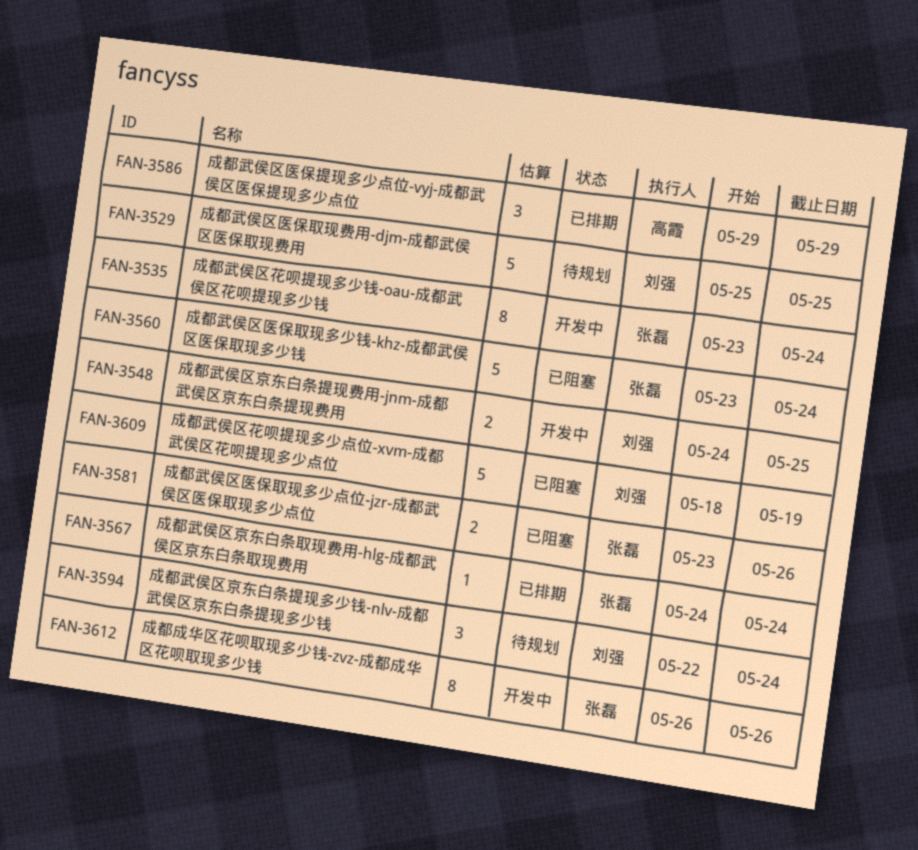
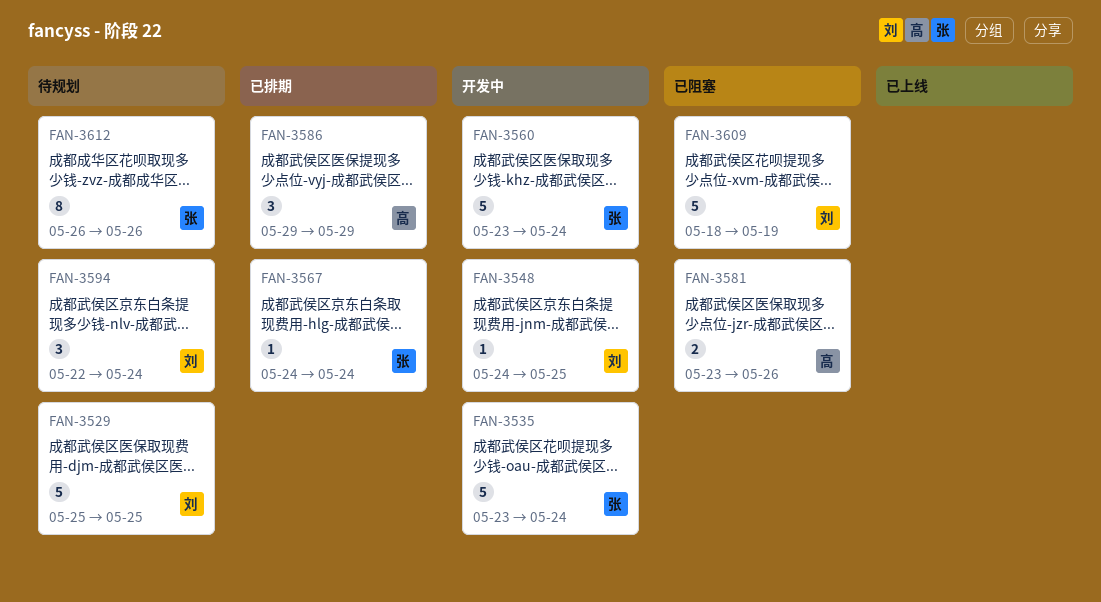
FAN-3535, estimate: 8 -> 5
FAN-3548, estimate: 2 -> 1
FAN-3560, status: 已阻塞 -> 开发中
FAN-3581, owner: 张磊 -> 高霞
FAN-3612, status: 开发中 -> 待规划

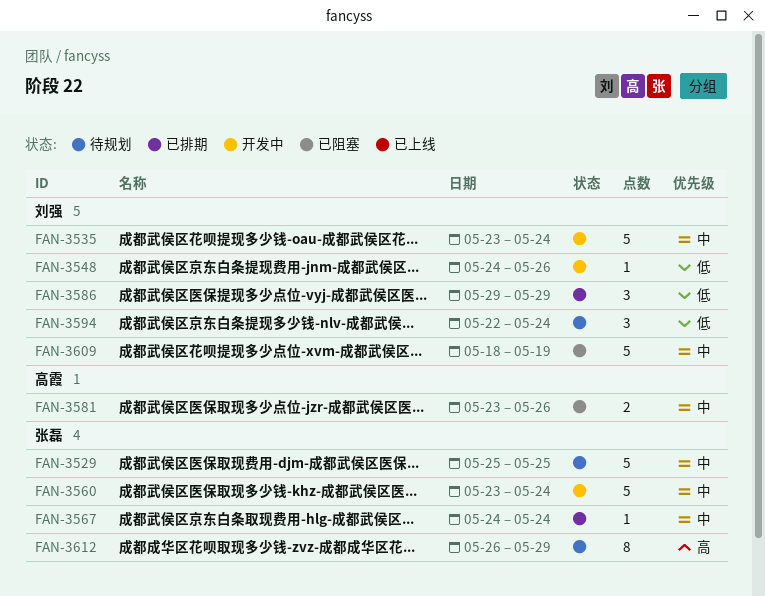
FAN-3529, owner: 刘强 -> 张磊
FAN-3535, owner: 张磊 -> 刘强
FAN-3548, due: May 25 -> May 26
FAN-3586, owner: 高霞 -> 刘强
FAN-3612, due: May 26 -> May 29

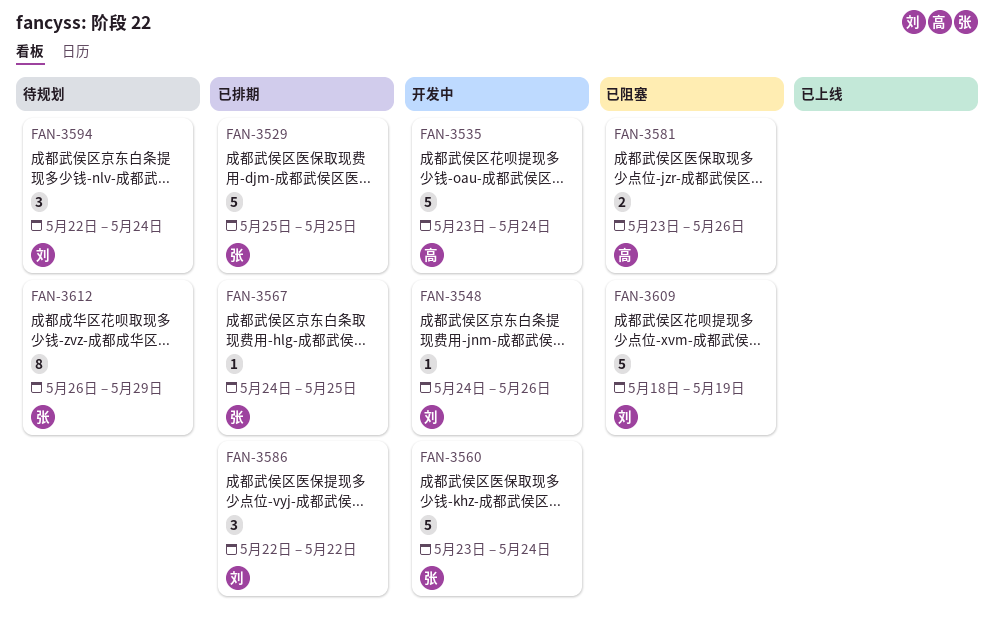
FAN-3529, status: 待规划 -> 已排期
FAN-3535, owner: 刘强 -> 高霞
FAN-3567, due: May 24 -> May 25
FAN-3586, start: May 29 -> May 22
FAN-3586, due: May 29 -> May 22

